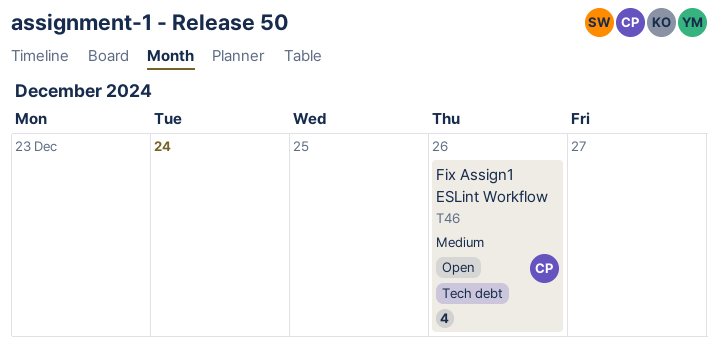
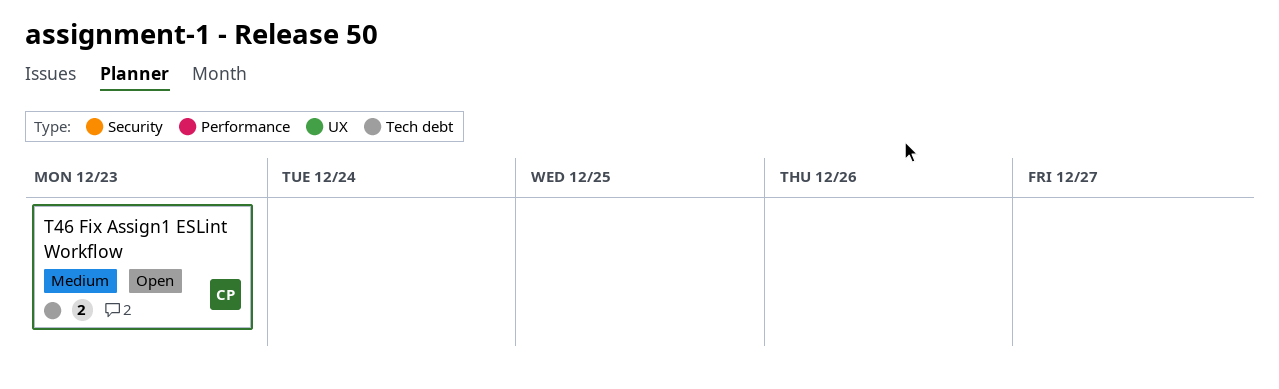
T46, estimate: 4 -> 2
T46, due: Dec 26 -> Dec 23

